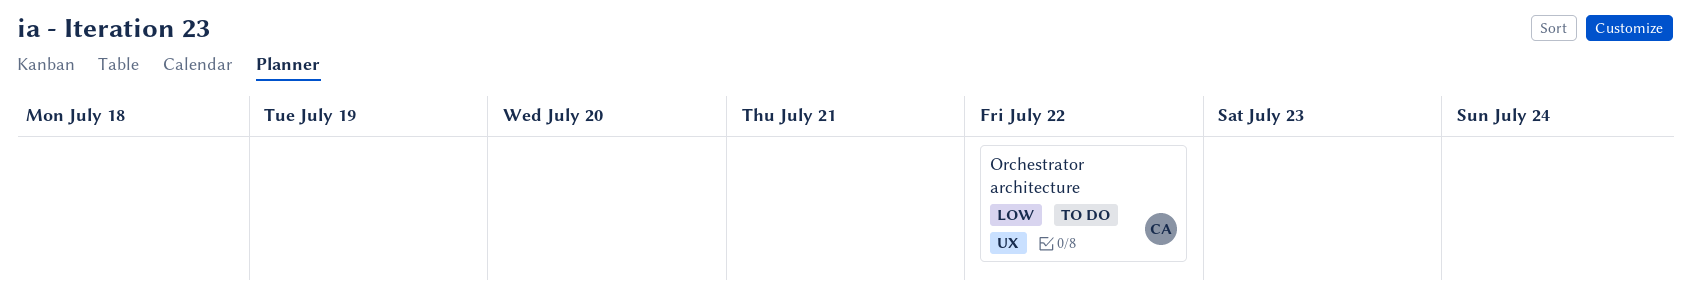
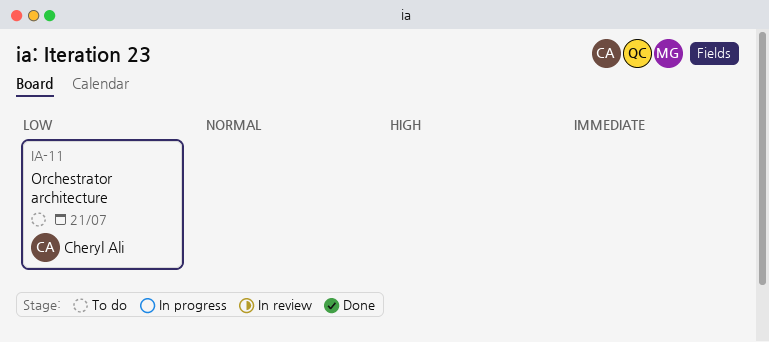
Orchestrator architecture, due: Jul 22 -> Jul 21

